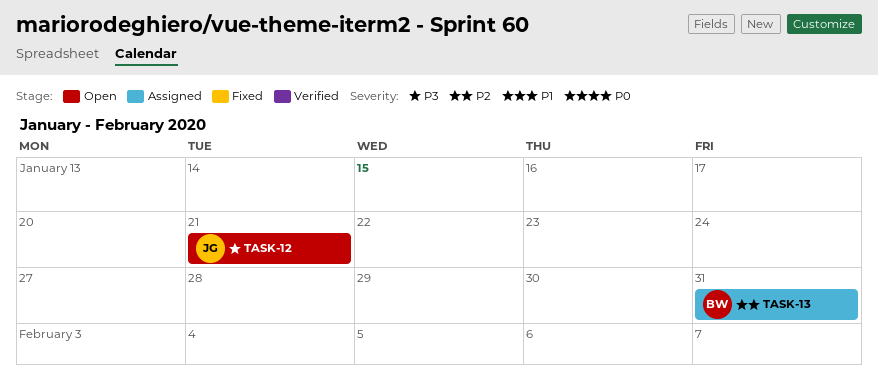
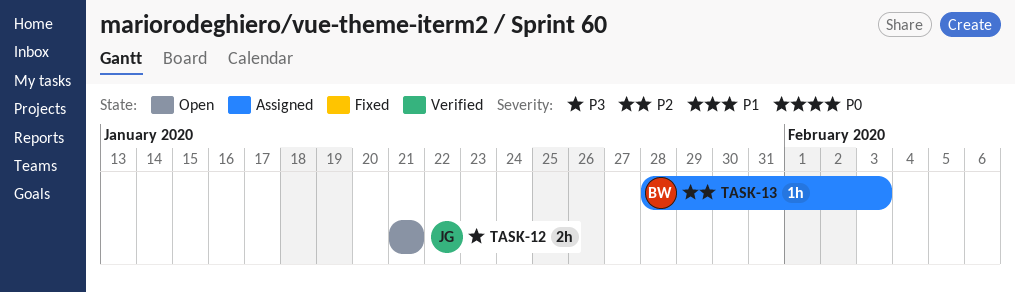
TASK-13, start: Jan 31 -> Jan 28
TASK-13, due: Jan 31 -> Feb 3

